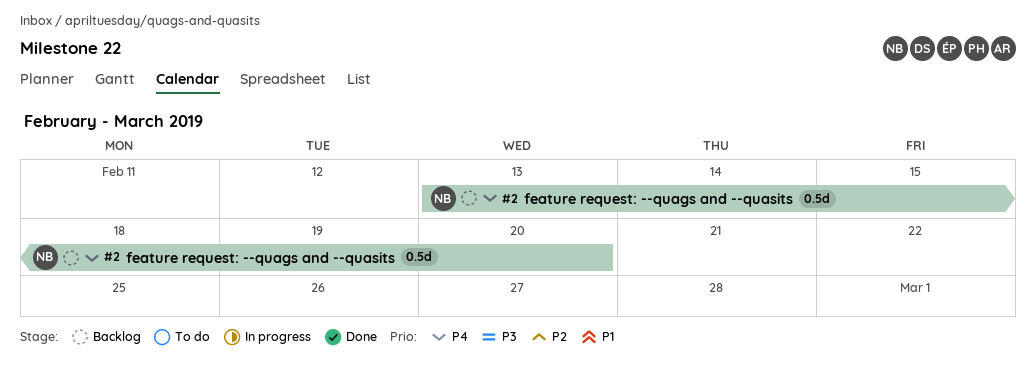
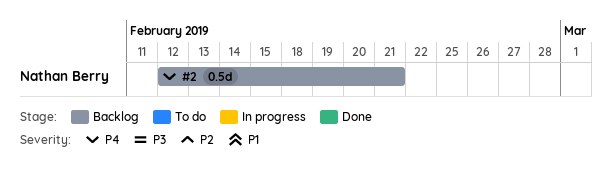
#2, start: Feb 13 -> Feb 12
#2, due: Feb 20 -> Feb 21

